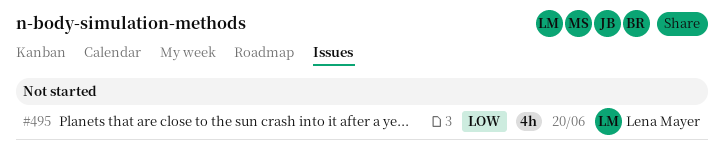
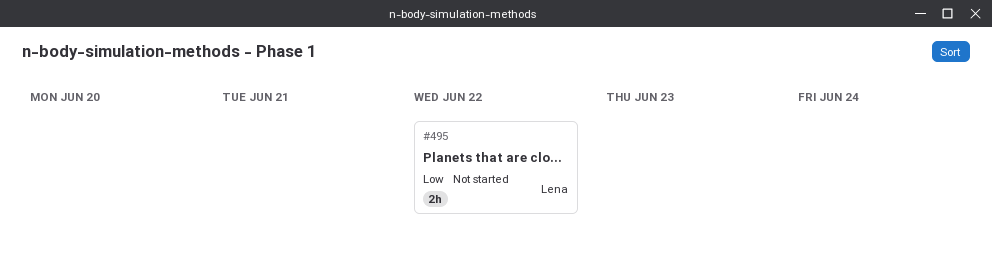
#495, estimate: 4h -> 2h
#495, day: Jun 20 -> Jun 22

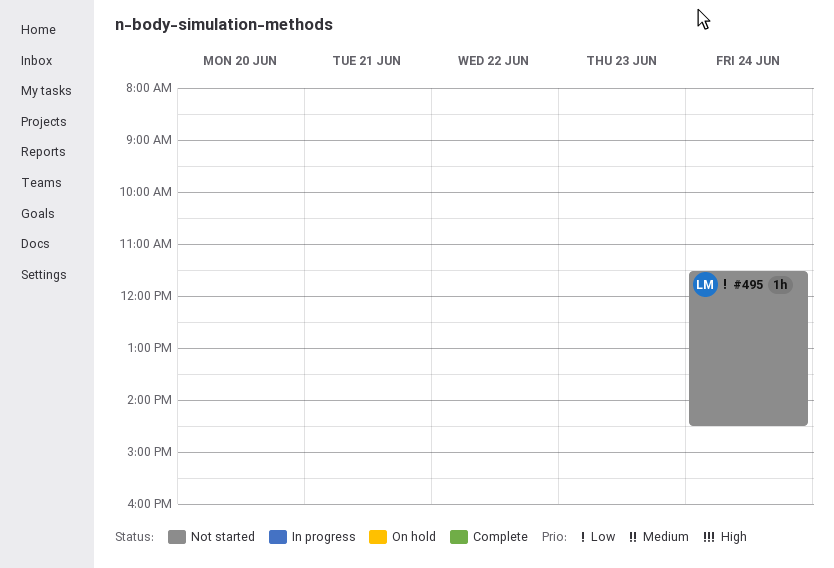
#495, estimate: 2h -> 1h
#495, day: Jun 22 -> Jun 24

